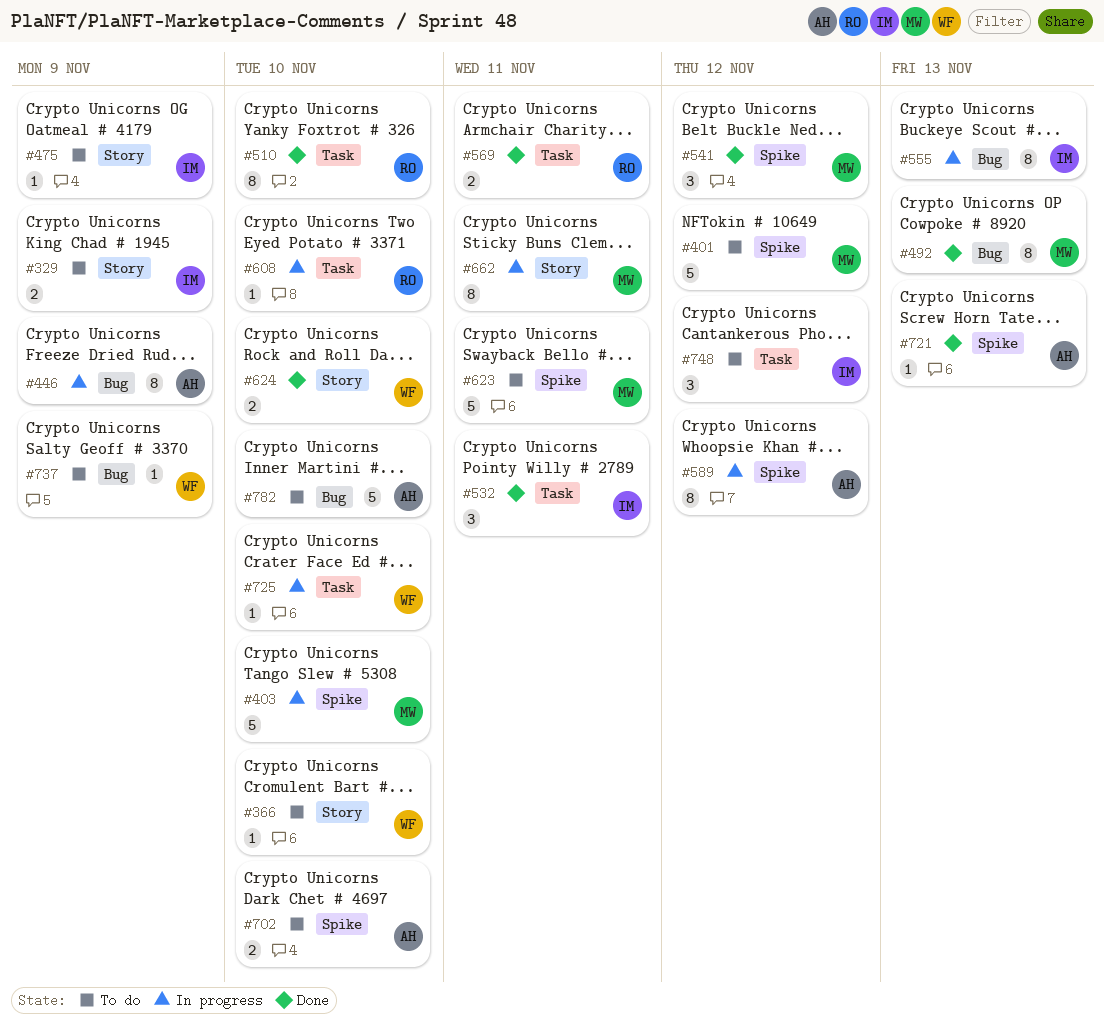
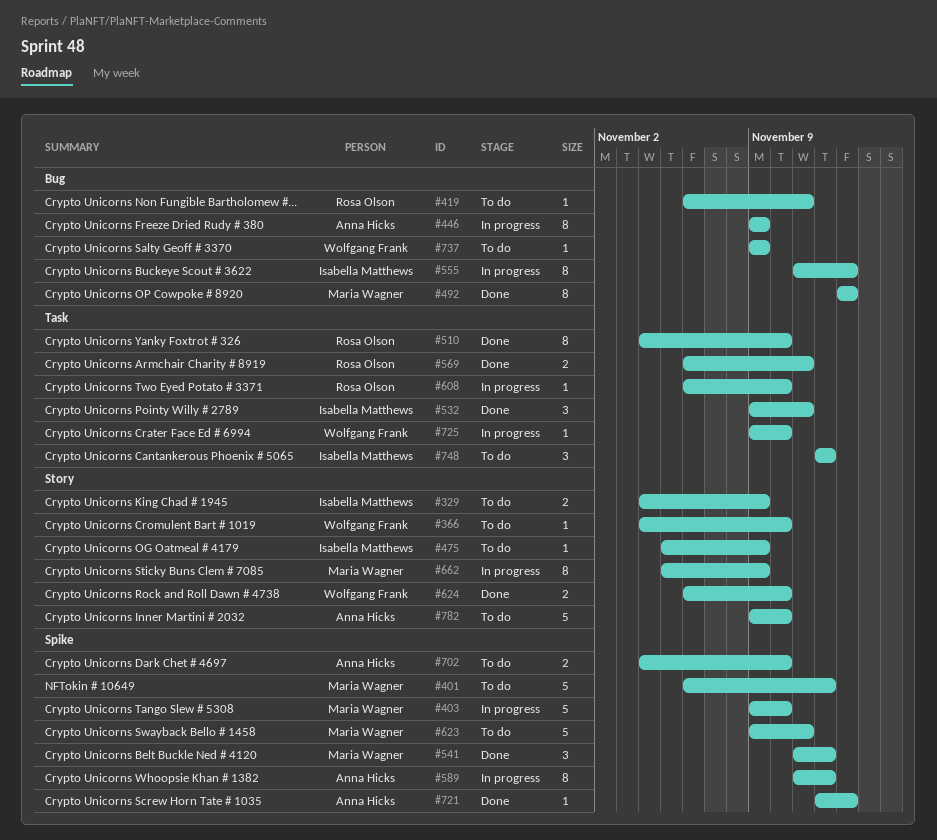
#419: none -> present
#662, due: Nov 11 -> Nov 9
#782, label: Bug -> Story

